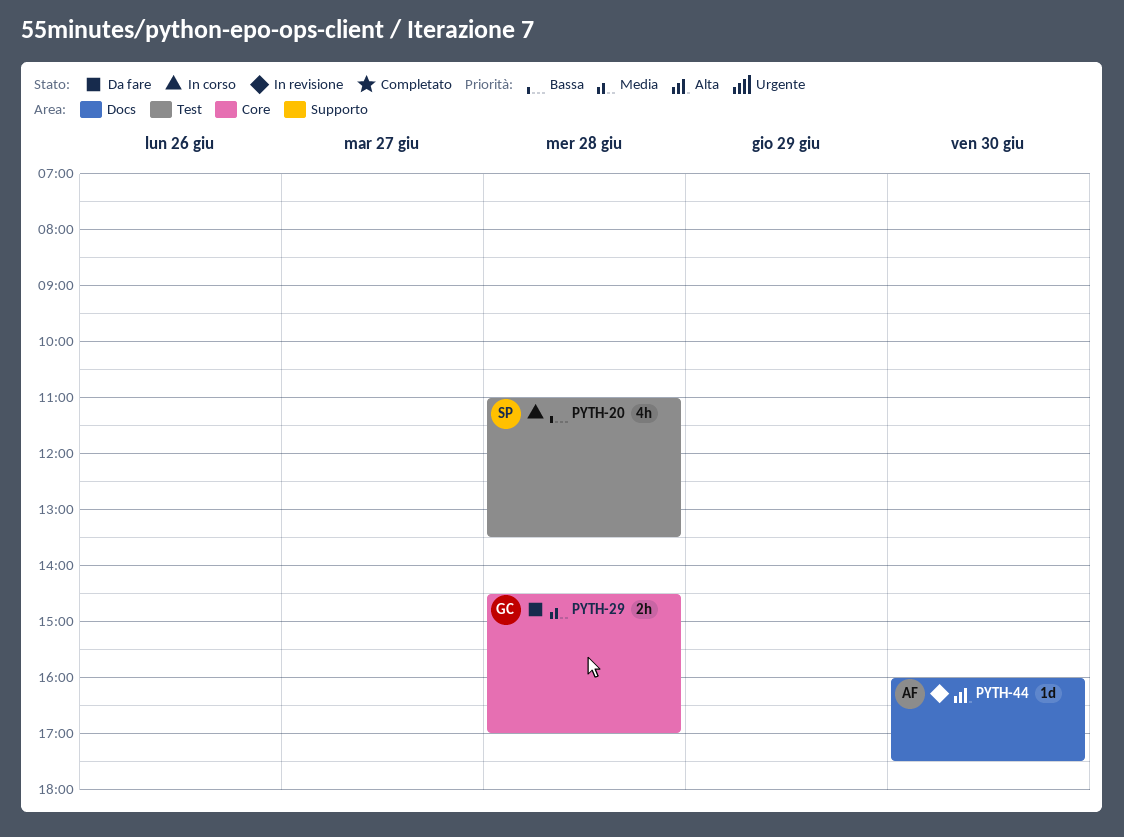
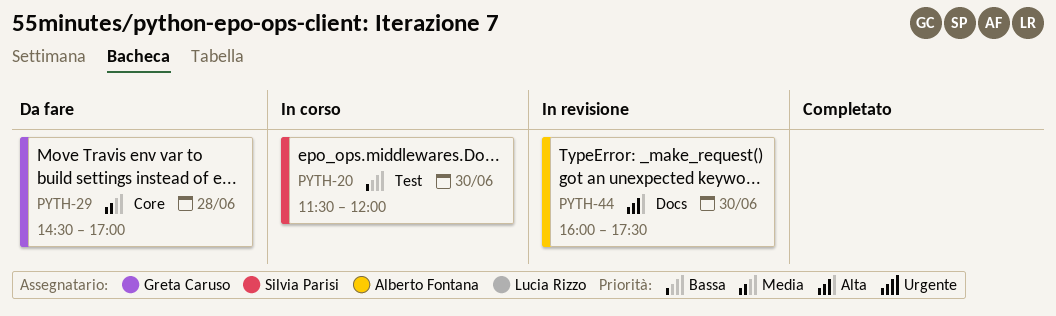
PYTH-20, day: Jun 28 -> Jun 30
PYTH-20, begins: 11:00 -> 11:30
PYTH-20, ends: 13:30 -> 12:00

